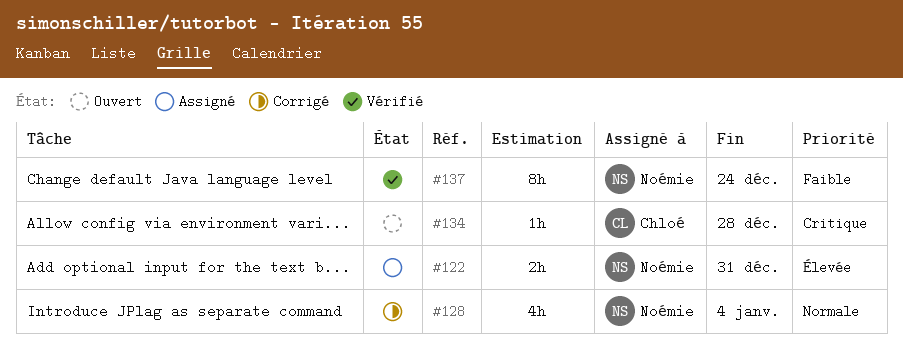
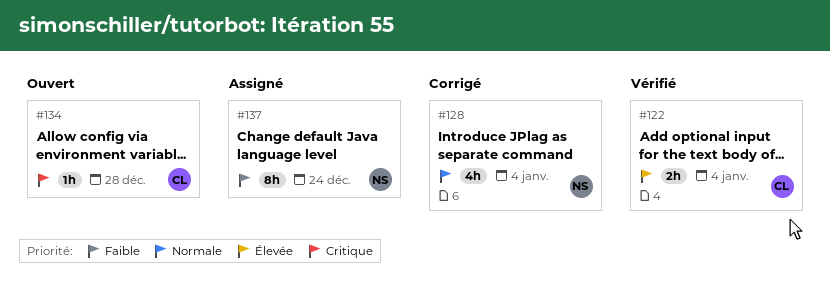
#122, status: Assigné -> Vérifié
#122, owner: Noémie -> Chloé
#122, due: Dec 31 -> Jan 4
#137, status: Vérifié -> Assigné

